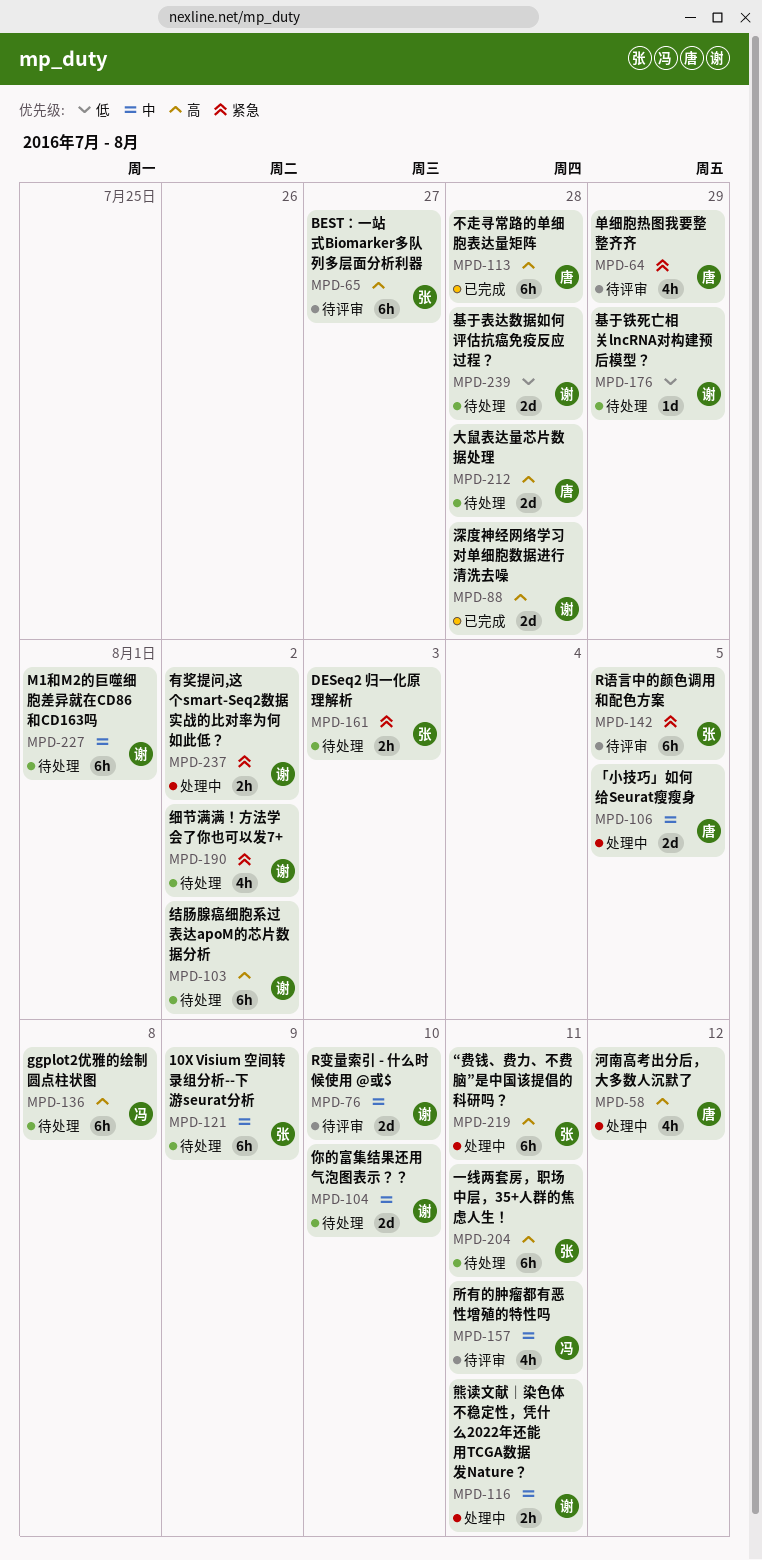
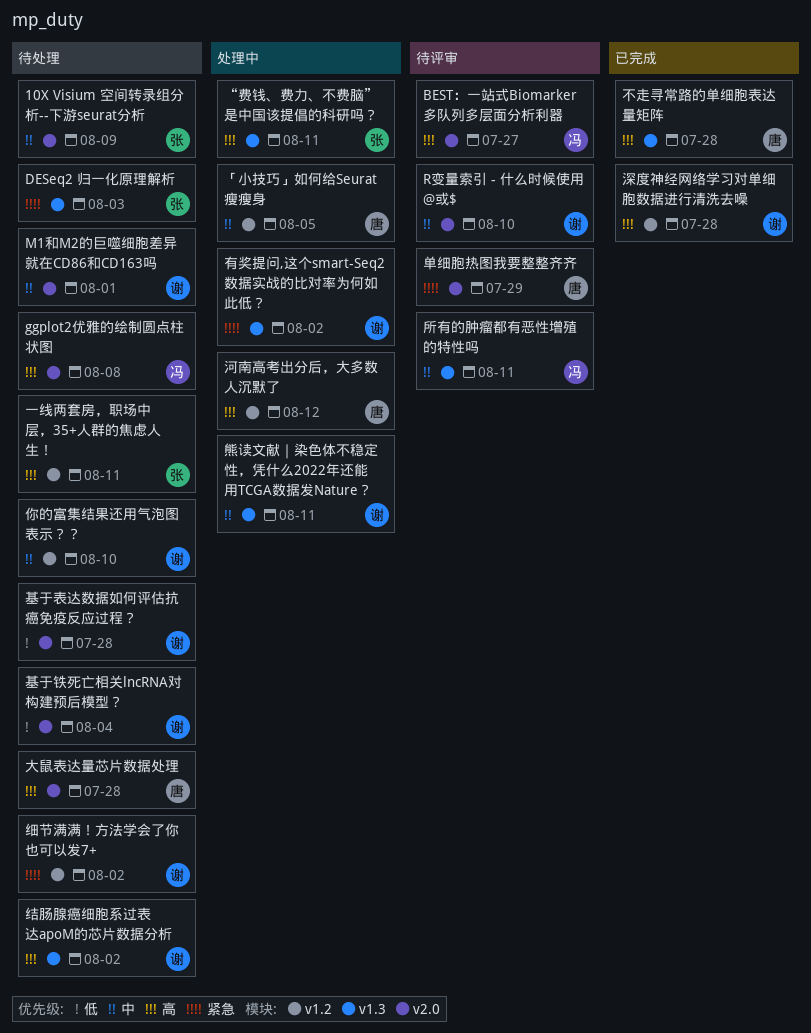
BEST：一站式Biomarker多队列多层面分析利器, owner: 张 -> 冯
R语言中的颜色调用和配色方案: present -> none
基于铁死亡相关lncRNA对构建预后模型？, due: Jul 29 -> Aug 4

